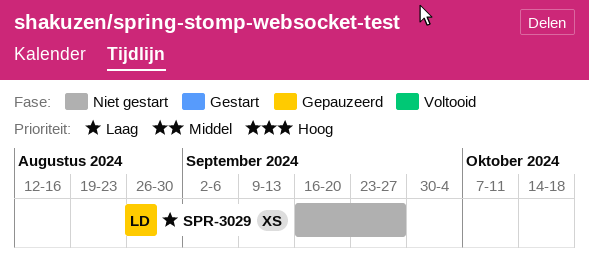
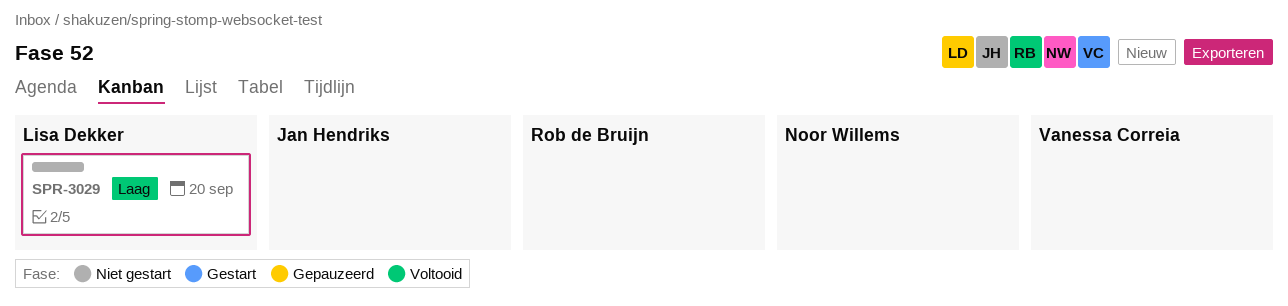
SPR-3029, due: Sep 27 -> Sep 20

